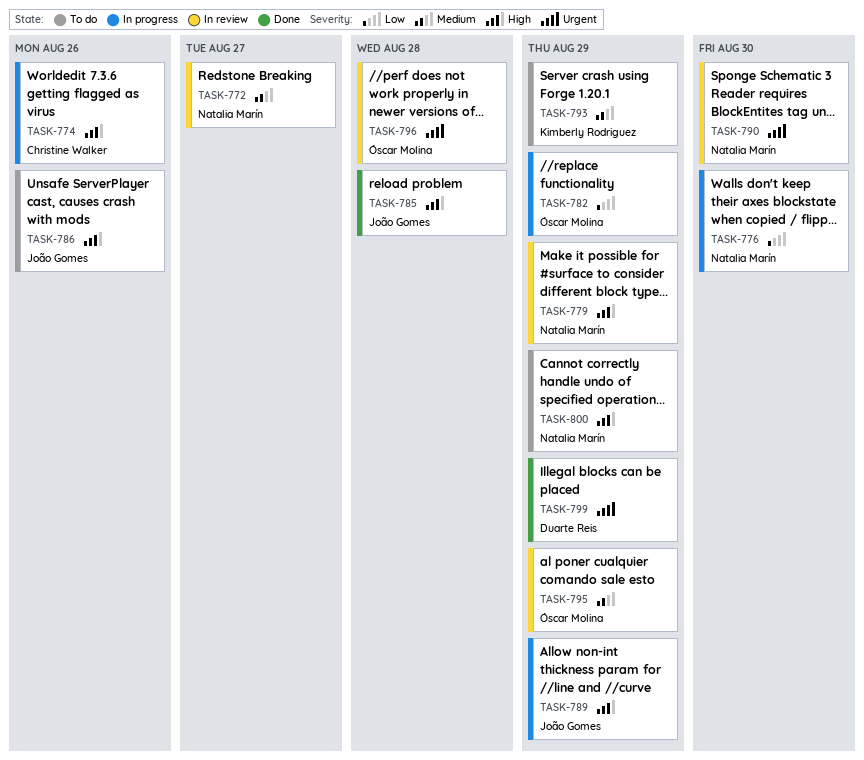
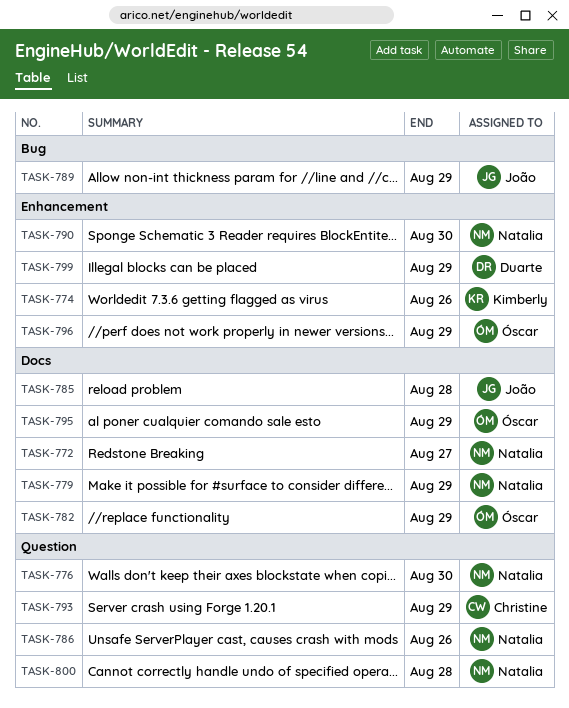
TASK-774, owner: Christine Walker -> Kimberly Rodriguez
TASK-786, owner: João Gomes -> Natalia Marín
TASK-793, owner: Kimberly Rodriguez -> Christine Walker
TASK-796, due: Aug 28 -> Aug 29
TASK-800, due: Aug 29 -> Aug 28

